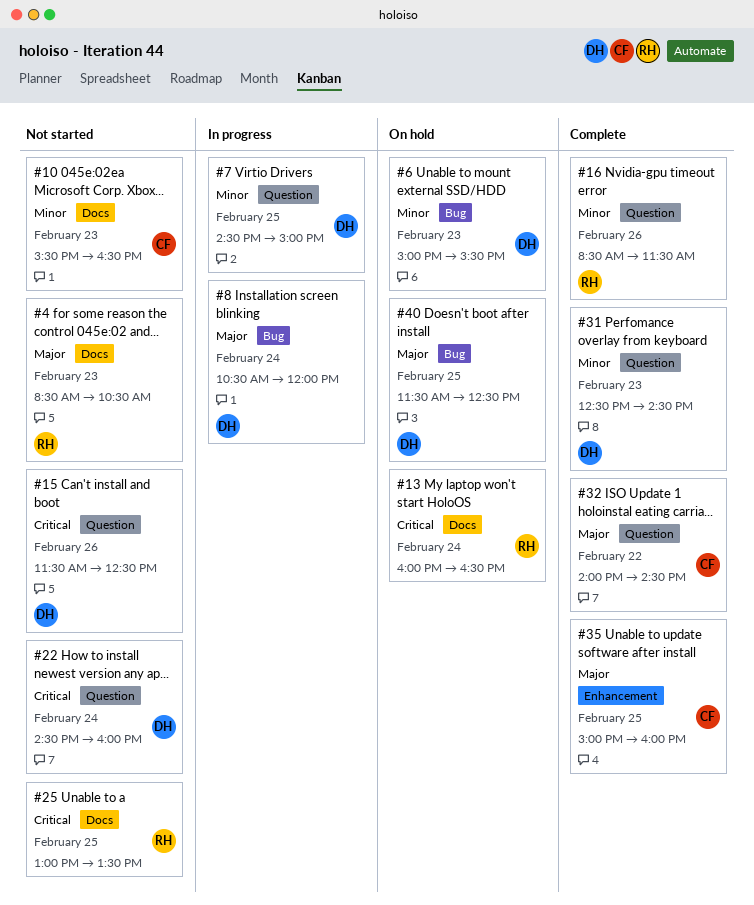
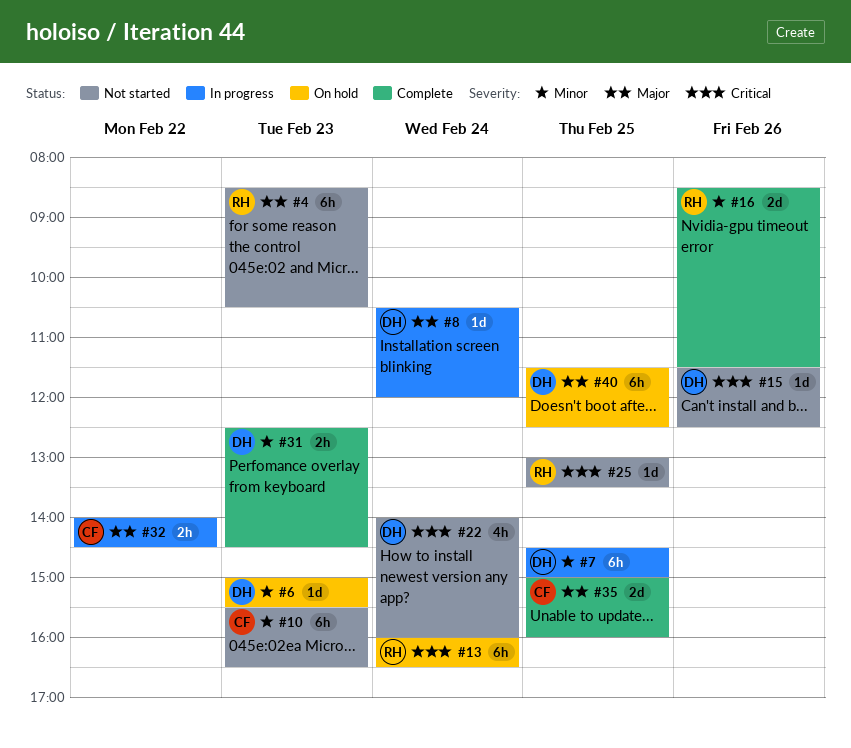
#22, begins: 14:30 -> 14:00
#32, status: Complete -> In progress

